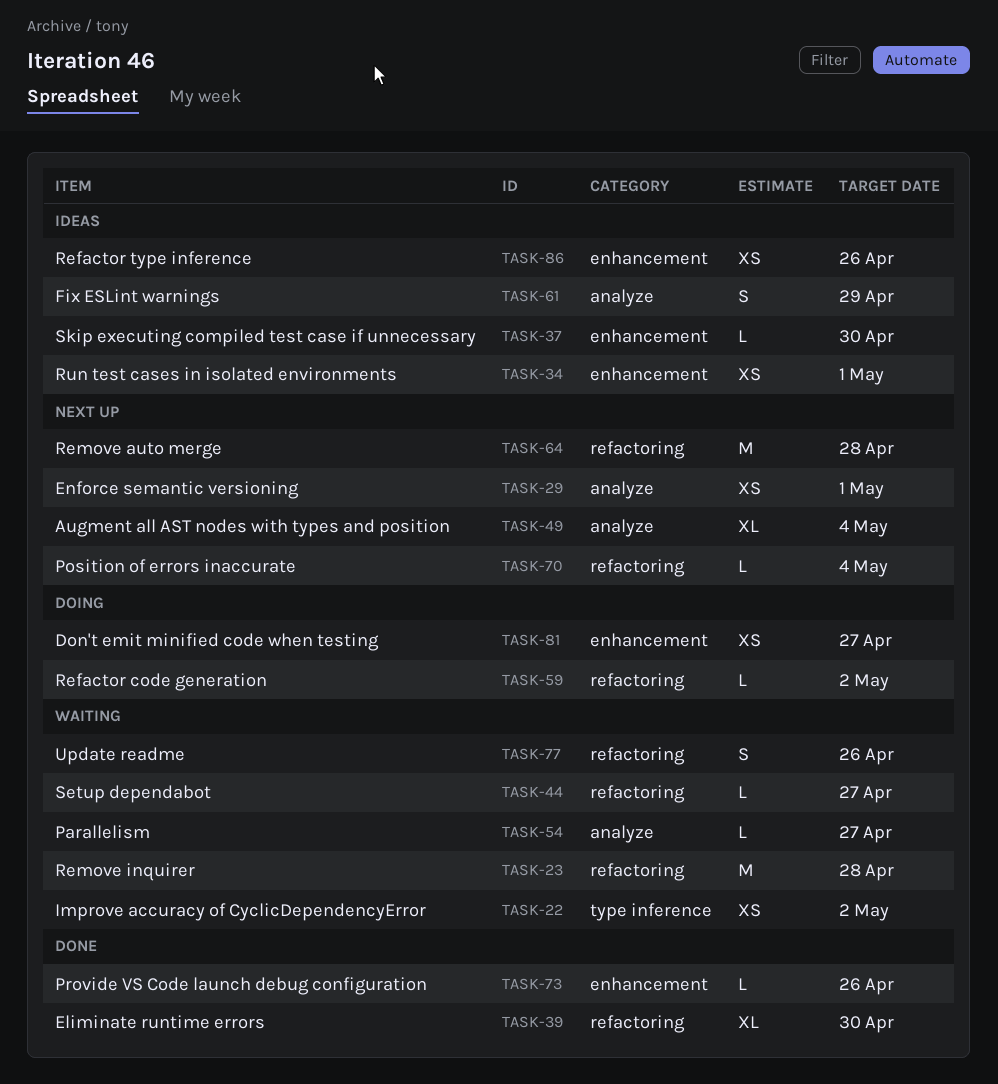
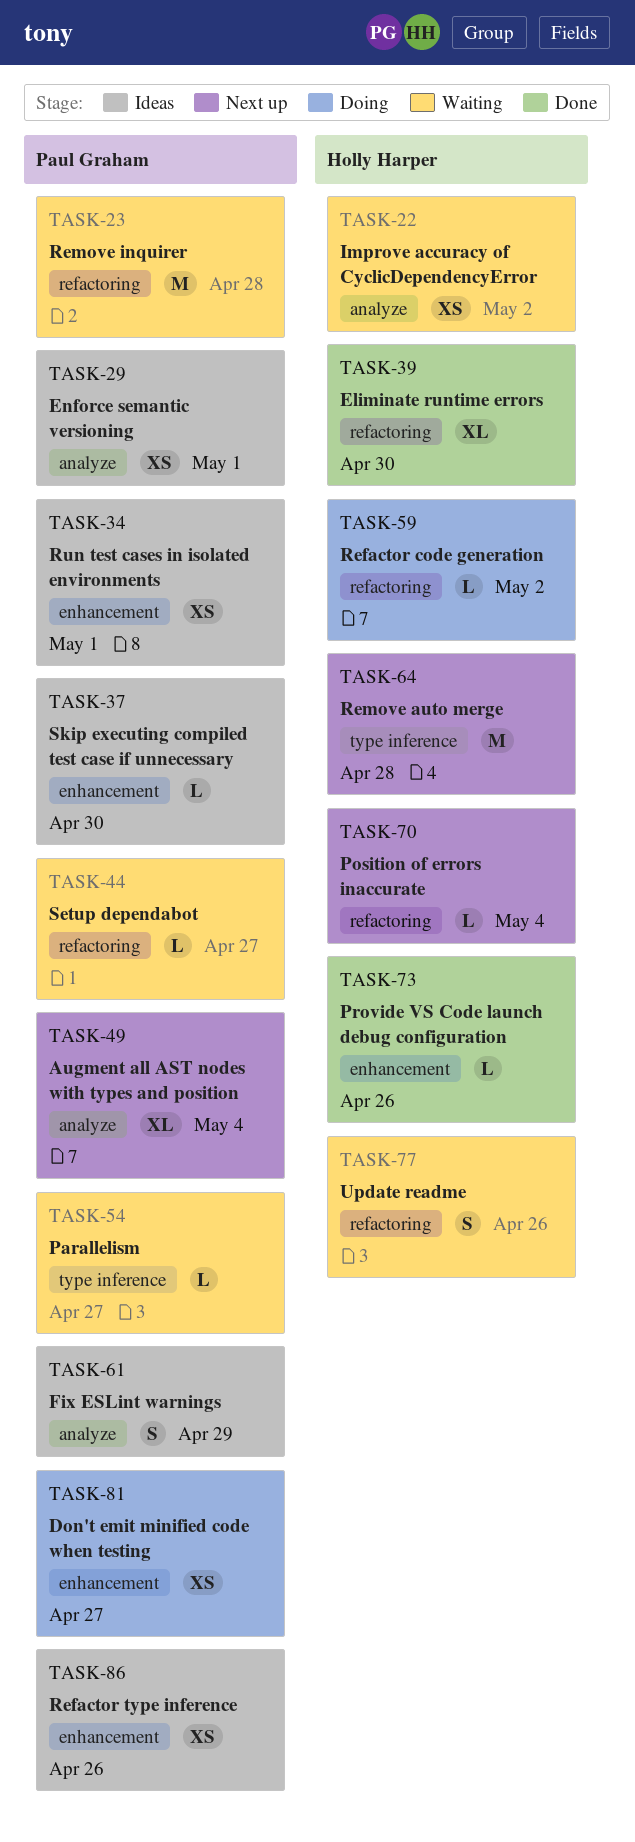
TASK-22, label: type inference -> analyze
TASK-29, status: Next up -> Ideas
TASK-54, label: analyze -> type inference
TASK-64, label: refactoring -> type inference

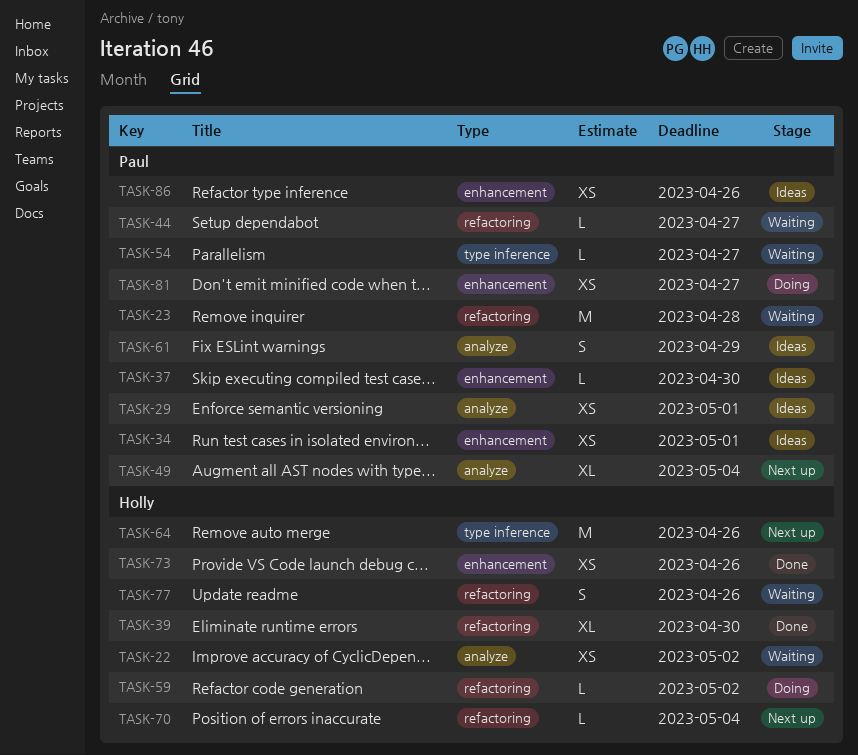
TASK-64, due: Apr 28 -> Apr 26
TASK-73, estimate: L -> XS

